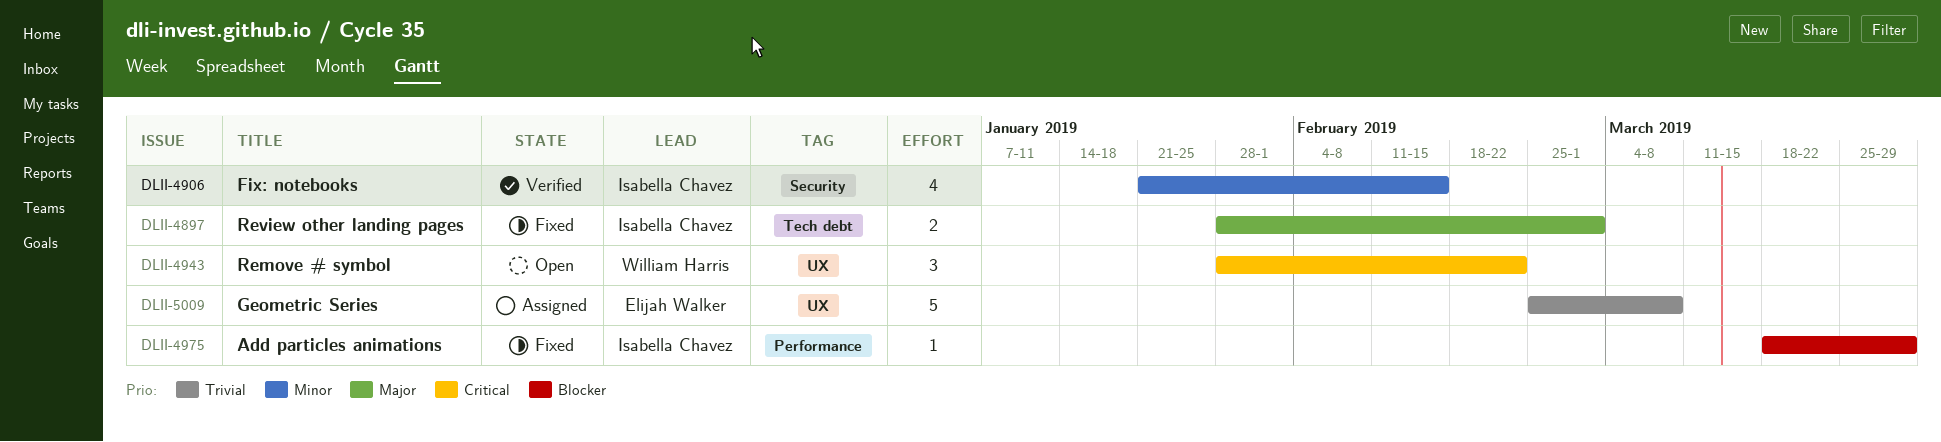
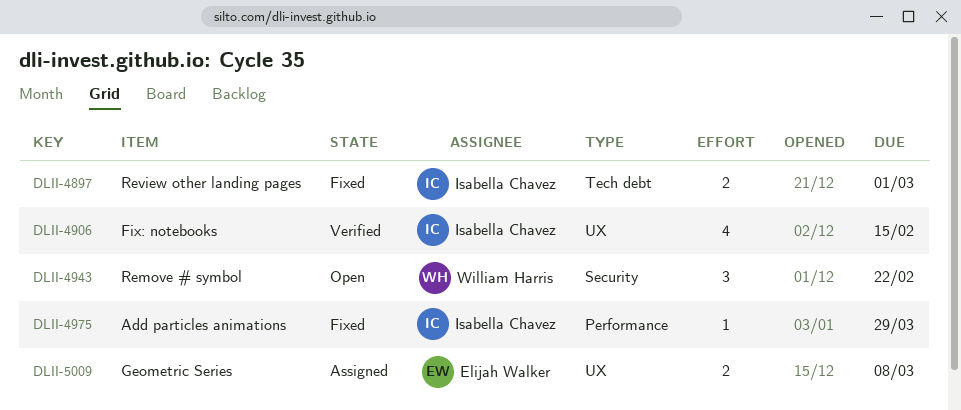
DLII-4906, label: Security -> UX
DLII-4943, label: UX -> Security
DLII-5009, estimate: 5 -> 2

